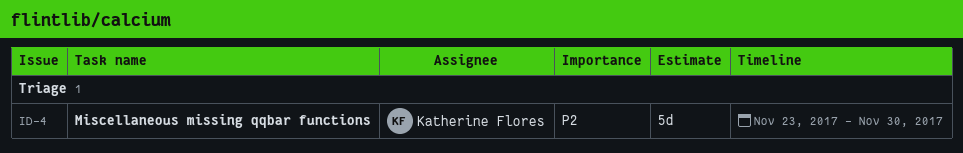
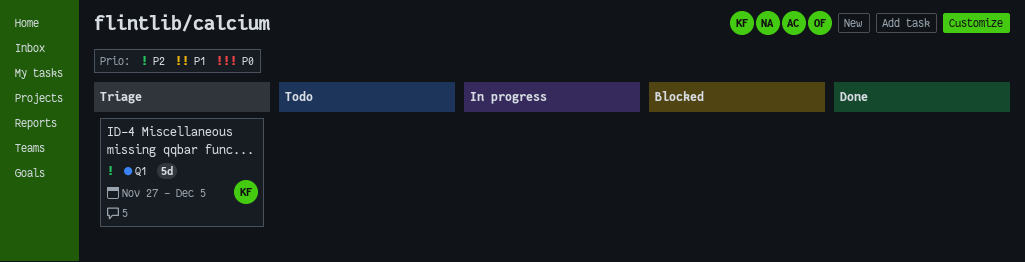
ID-4, start: Nov 23 -> Nov 27
ID-4, due: Nov 30 -> Dec 5

